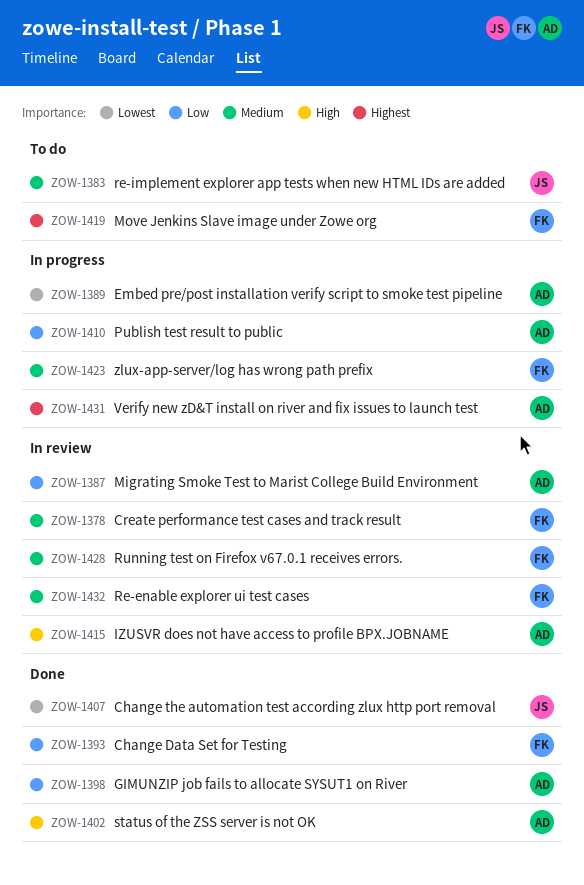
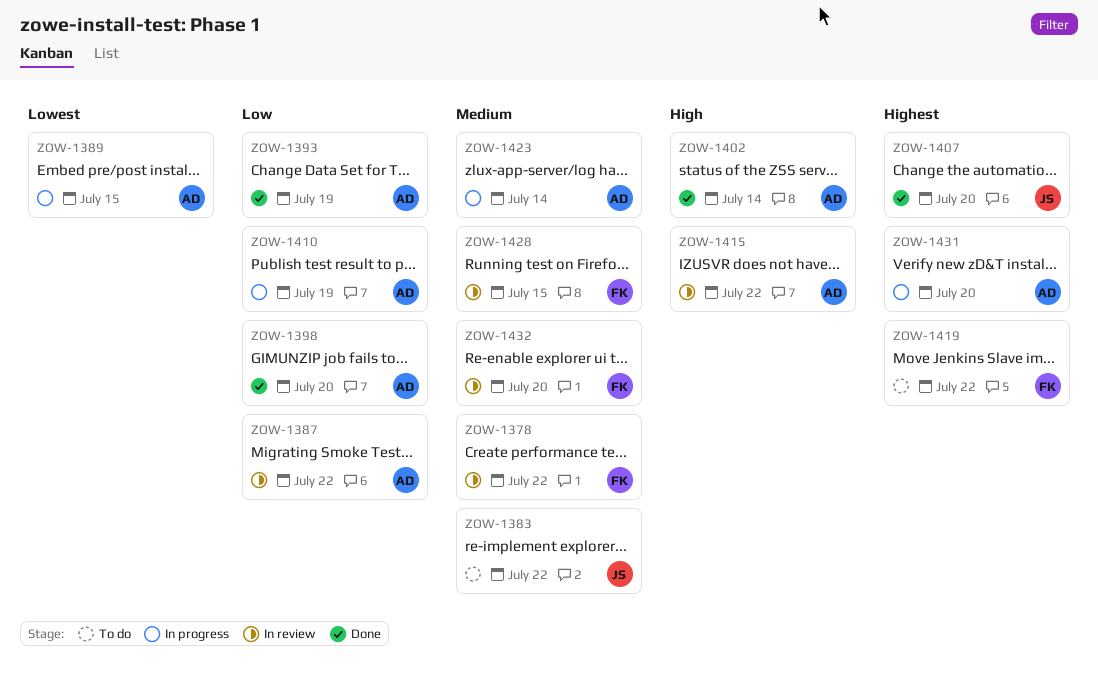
ZOW-1393, owner: FK -> AD
ZOW-1407, priority: Lowest -> Highest
ZOW-1423, owner: FK -> AD

